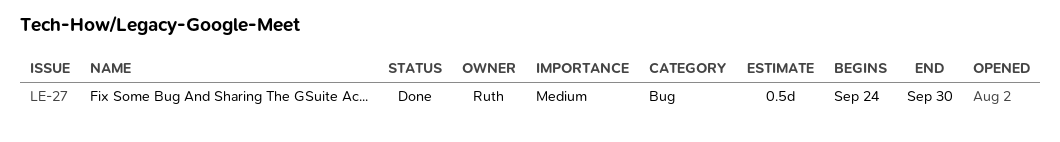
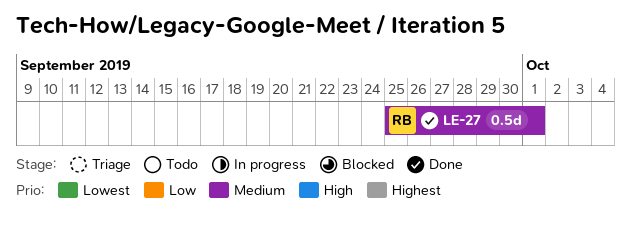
LE-27, start: Sep 24 -> Sep 25
LE-27, due: Sep 30 -> Oct 1

